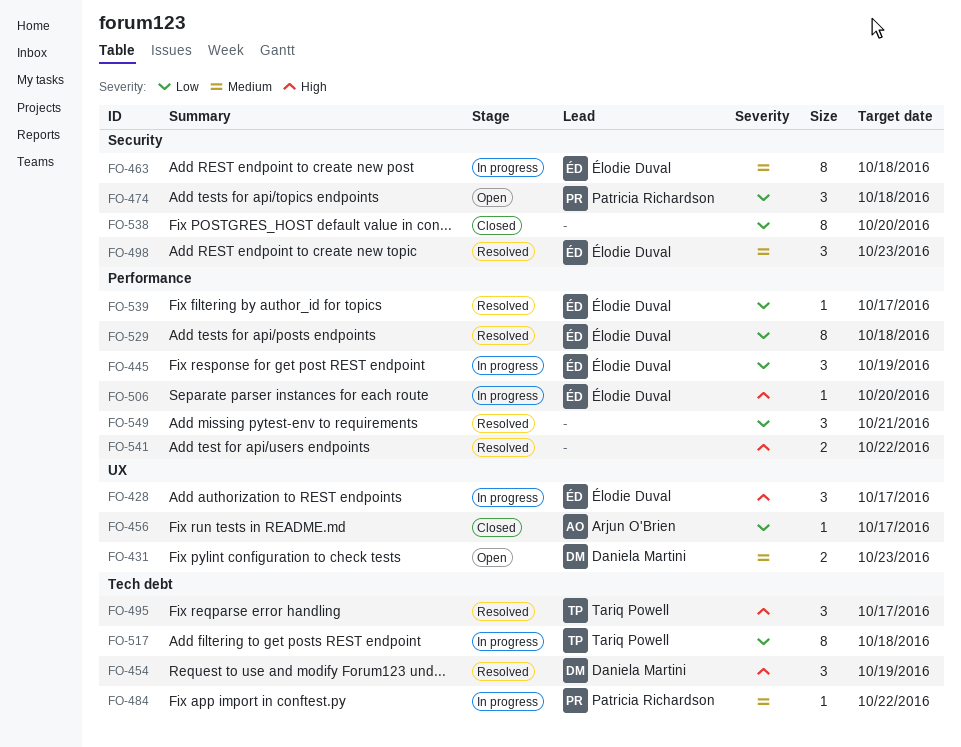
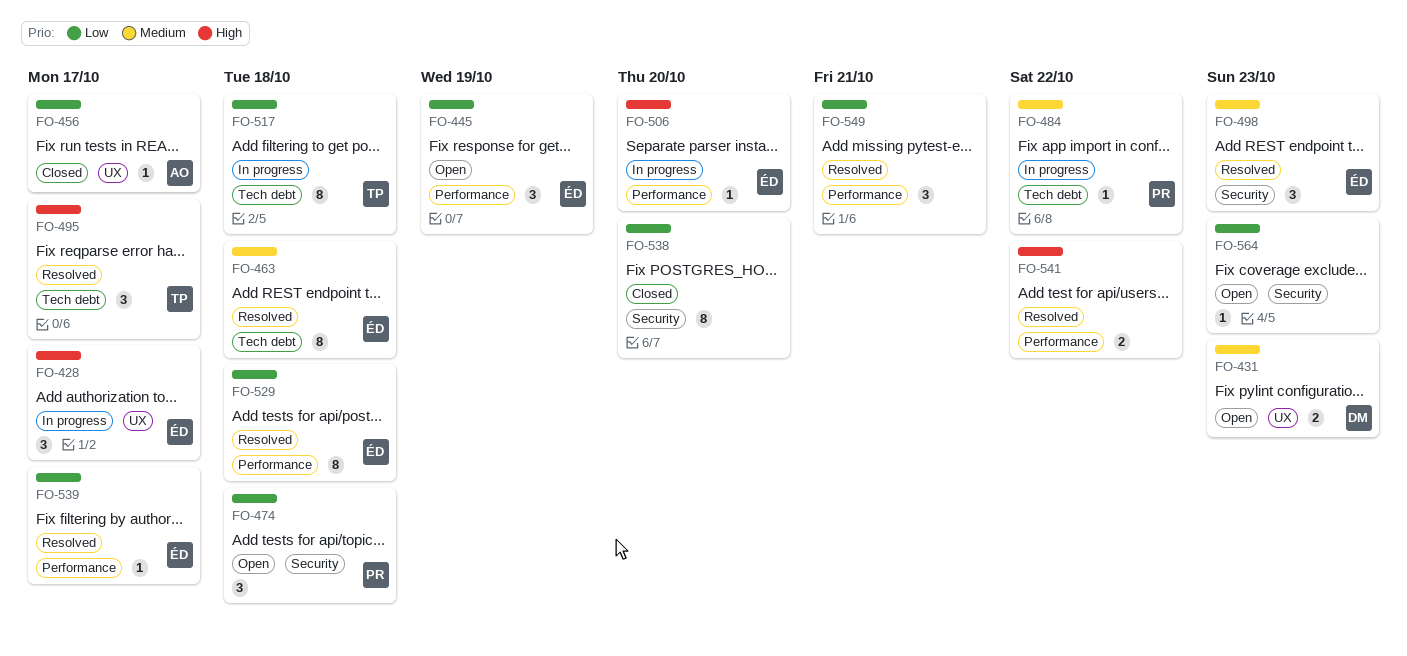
FO-445, status: In progress -> Open
FO-454: present -> none
FO-463, status: In progress -> Resolved
FO-463, label: Security -> Tech debt
FO-564: none -> present

